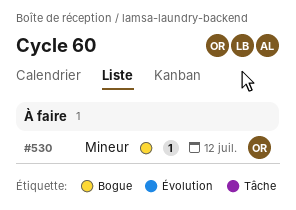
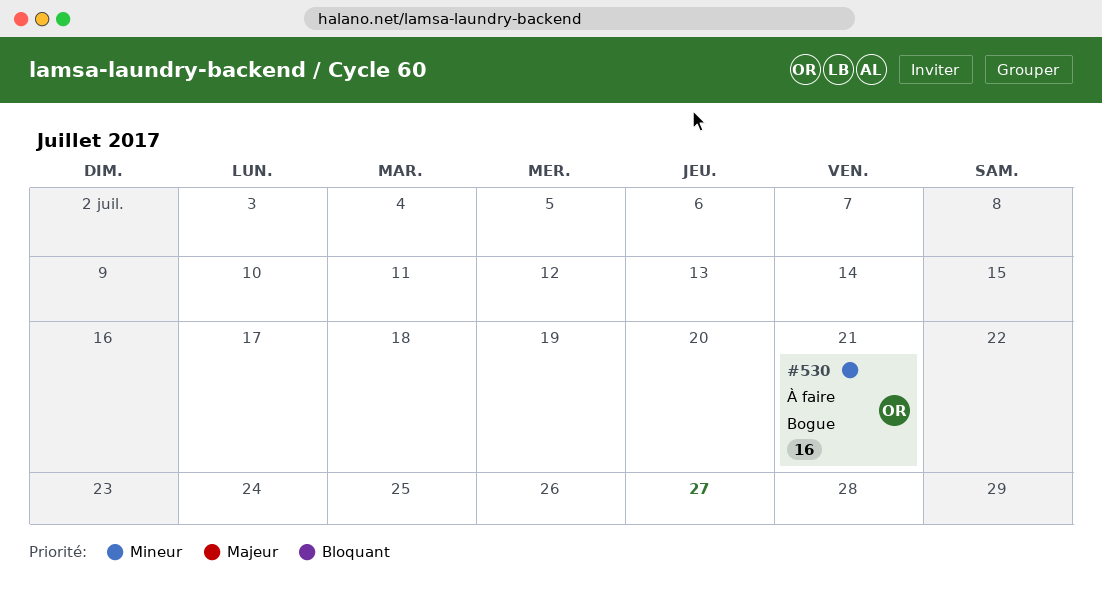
#530, estimate: 1 -> 16
#530, due: Jul 12 -> Jul 21

